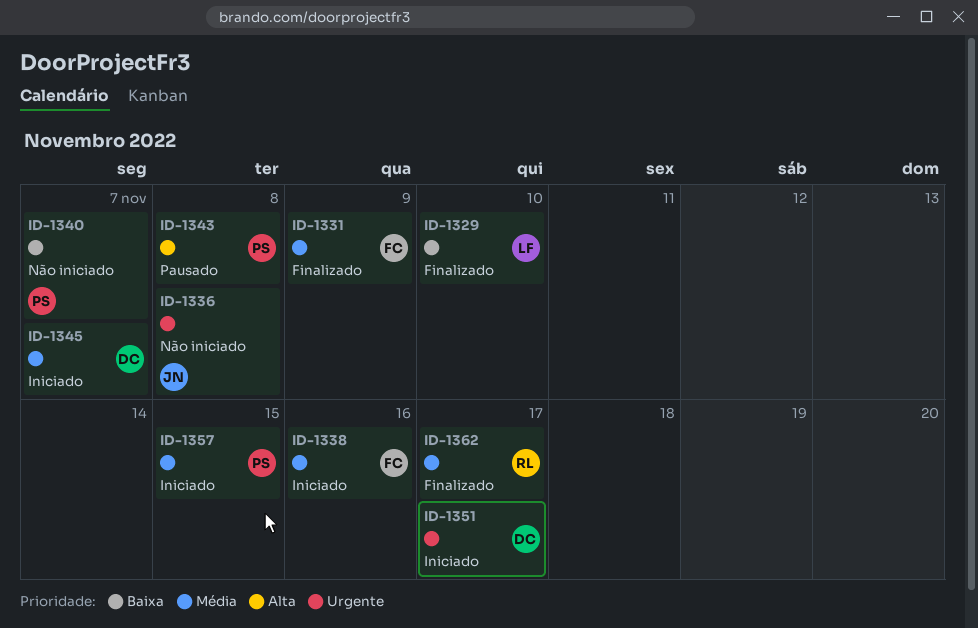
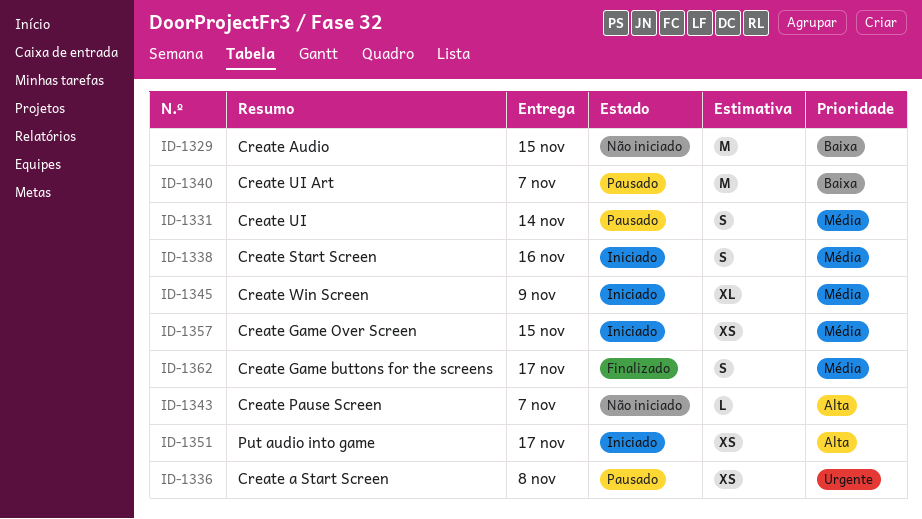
ID-1329, status: Finalizado -> Não iniciado
ID-1329, due: Nov 10 -> Nov 15
ID-1331, status: Finalizado -> Pausado
ID-1331, due: Nov 9 -> Nov 14
ID-1336, status: Não iniciado -> Pausado
ID-1340, status: Não iniciado -> Pausado
ID-1343, status: Pausado -> Não iniciado
ID-1343, due: Nov 8 -> Nov 7
ID-1345, due: Nov 7 -> Nov 9
ID-1351, priority: Urgente -> Alta

